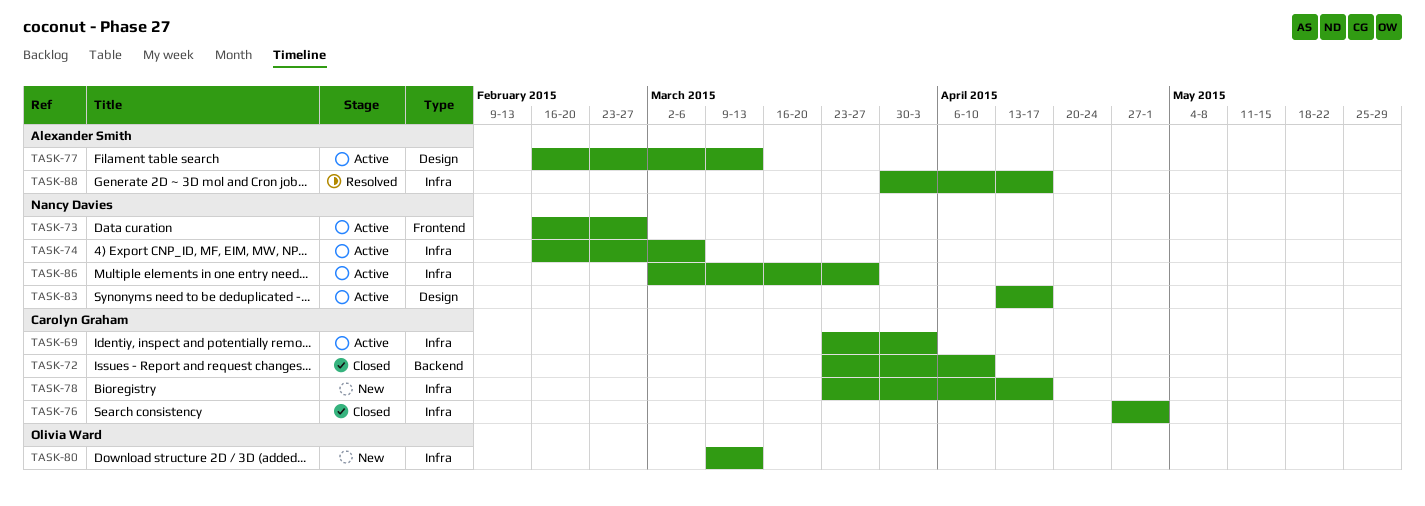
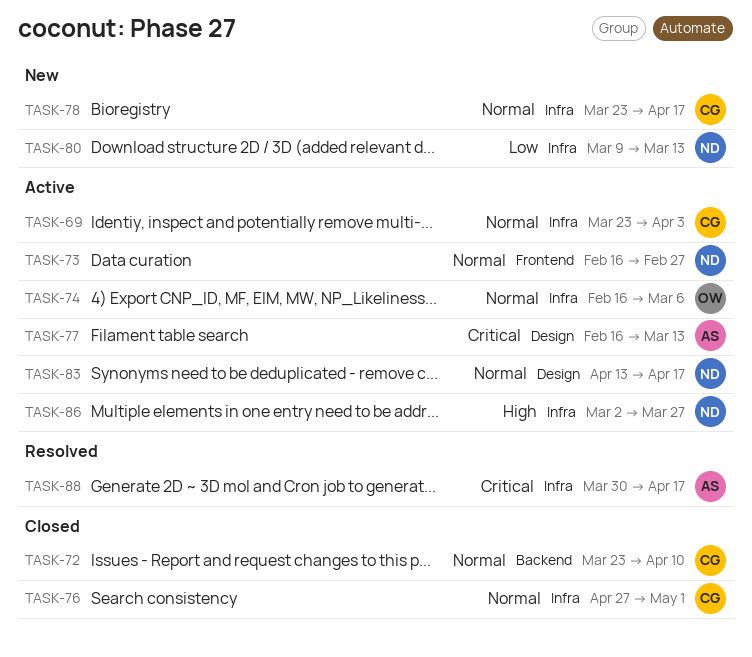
TASK-74, owner: Nancy Davies -> Olivia Ward
TASK-80, owner: Olivia Ward -> Nancy Davies

